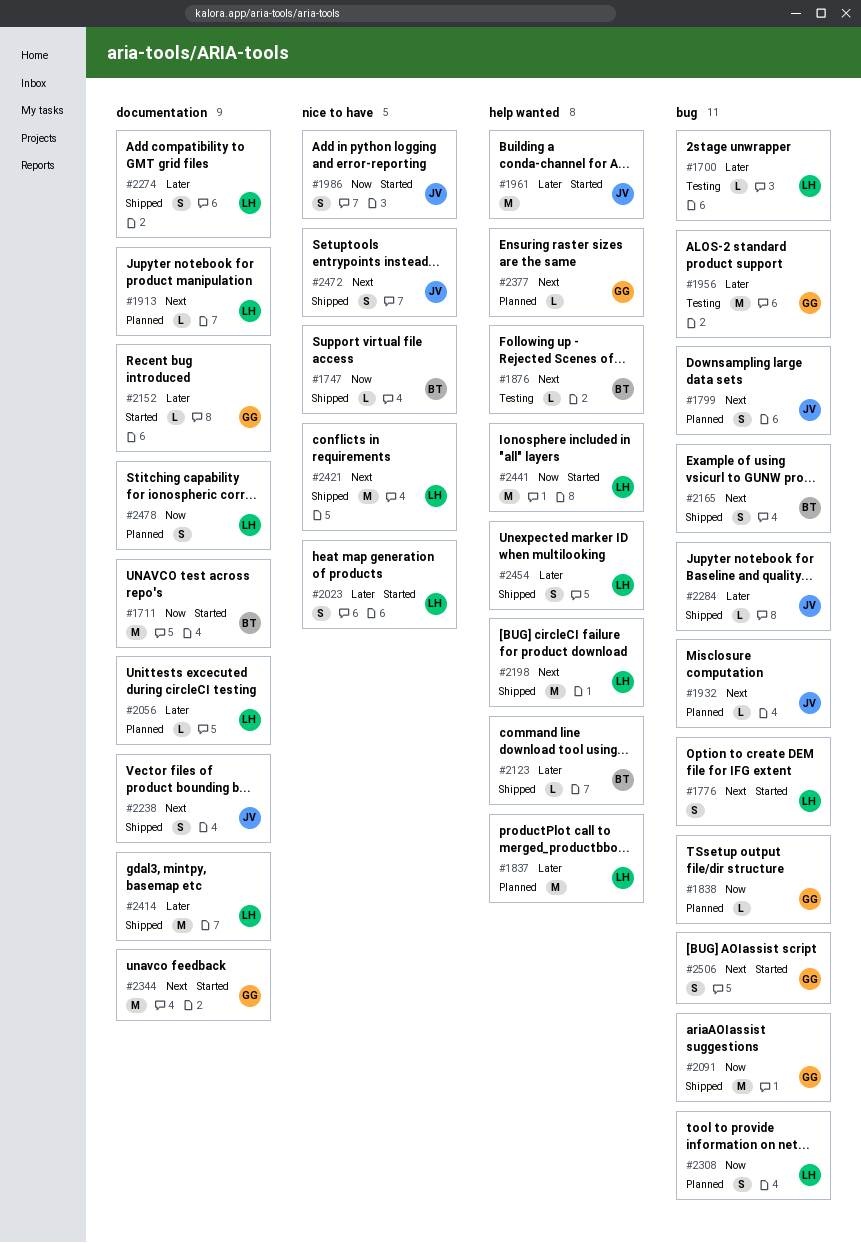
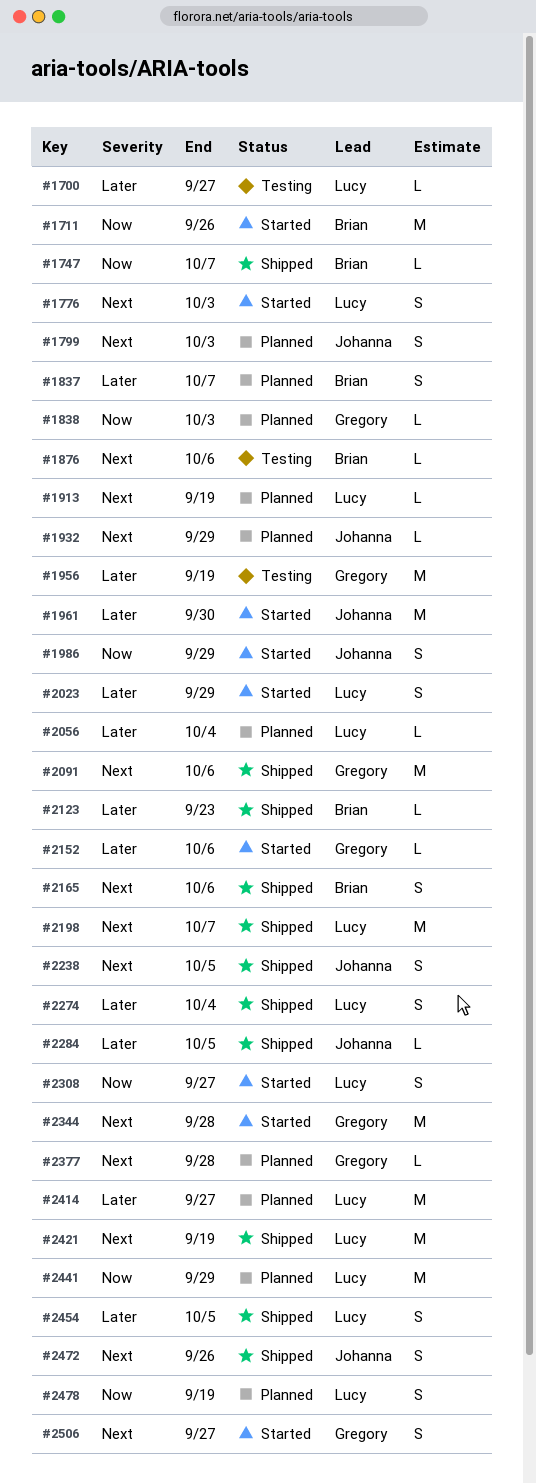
#1837, owner: Lucy -> Brian
#1837, estimate: M -> S
#2091, priority: Now -> Next
#2308, status: Planned -> Started
#2414, status: Shipped -> Planned
#2441, status: Started -> Planned

